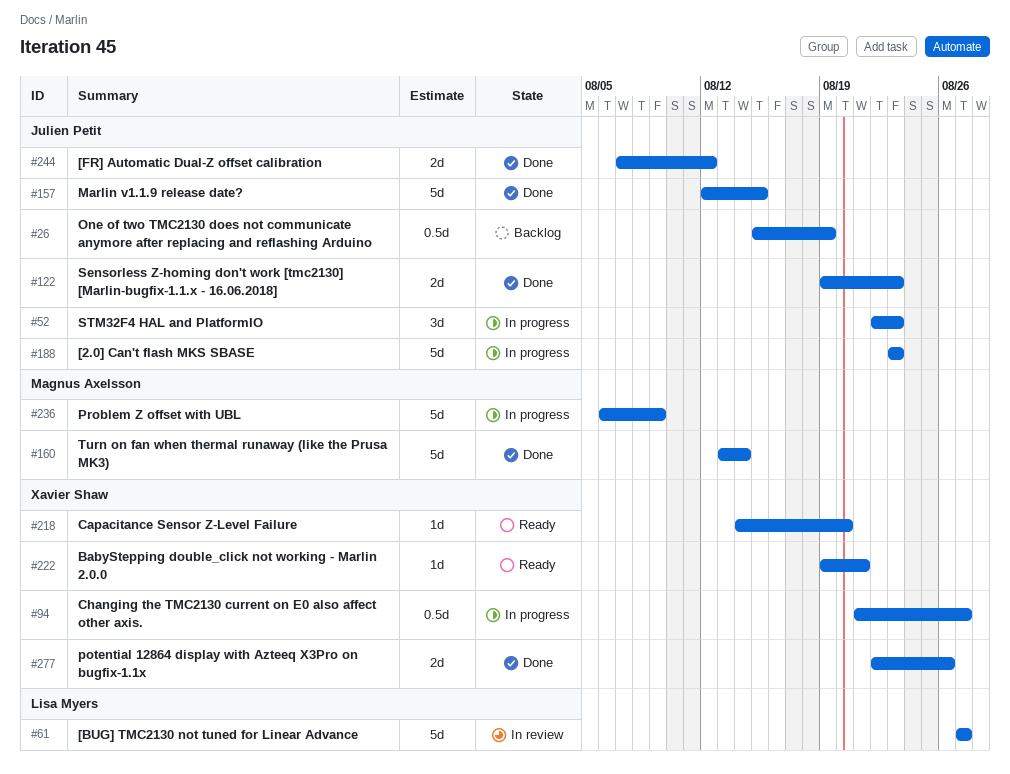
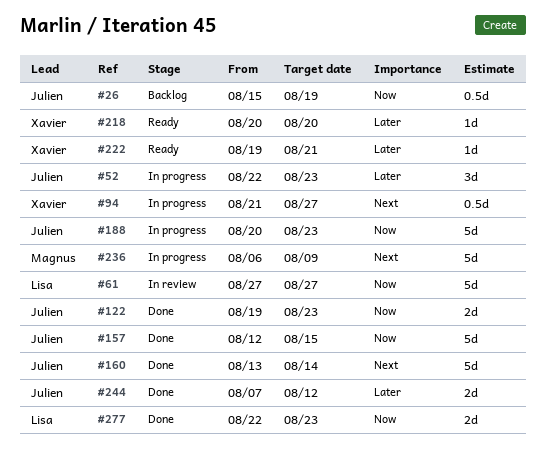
#160, owner: Magnus Axelsson -> Julien Petit
#188, start: Aug 23 -> Aug 20
#218, start: Aug 14 -> Aug 20
#277, owner: Xavier Shaw -> Lisa Myers
#277, due: Aug 26 -> Aug 23

